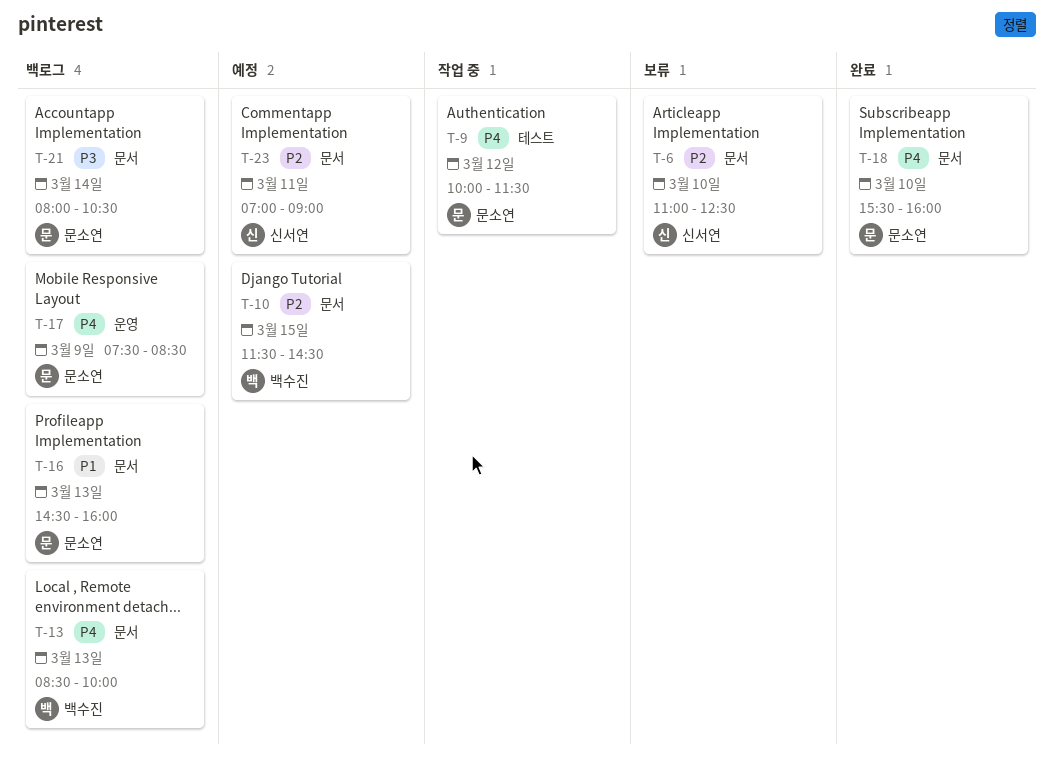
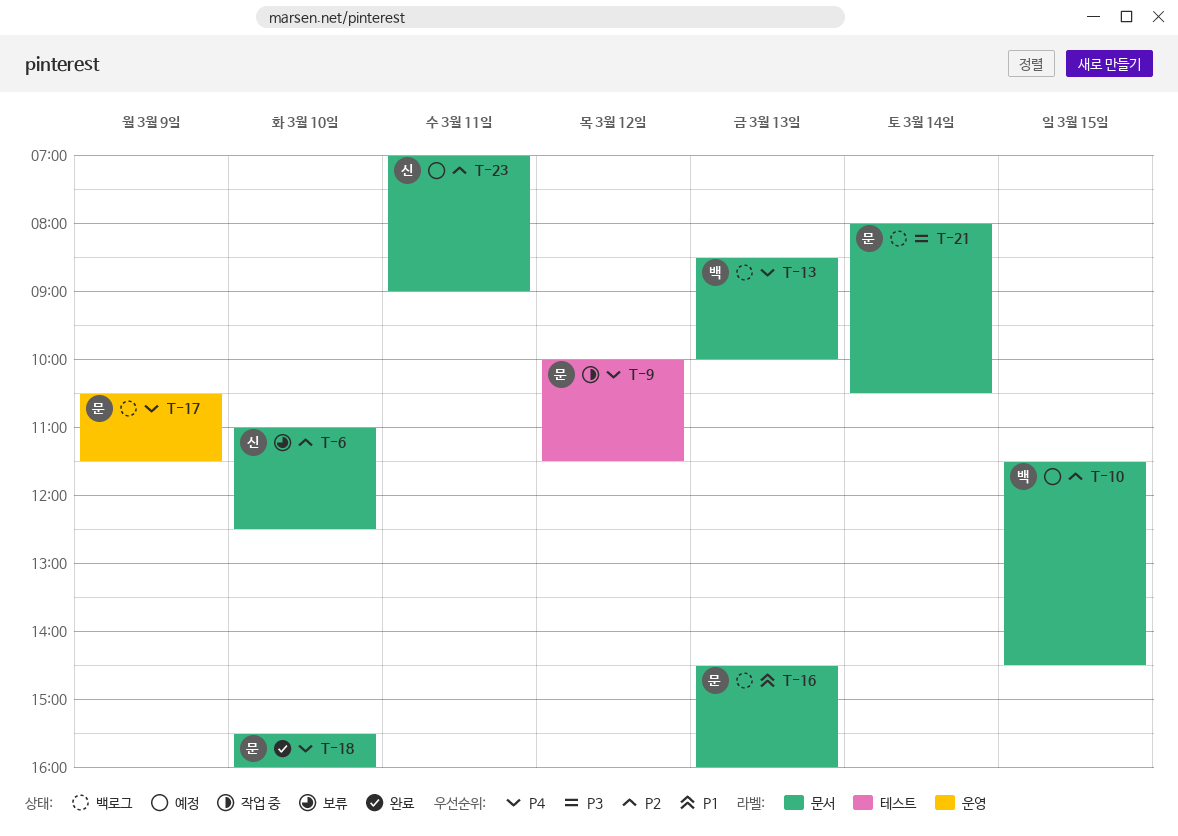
T-17, begins: 07:30 -> 10:30
T-17, ends: 08:30 -> 11:30

